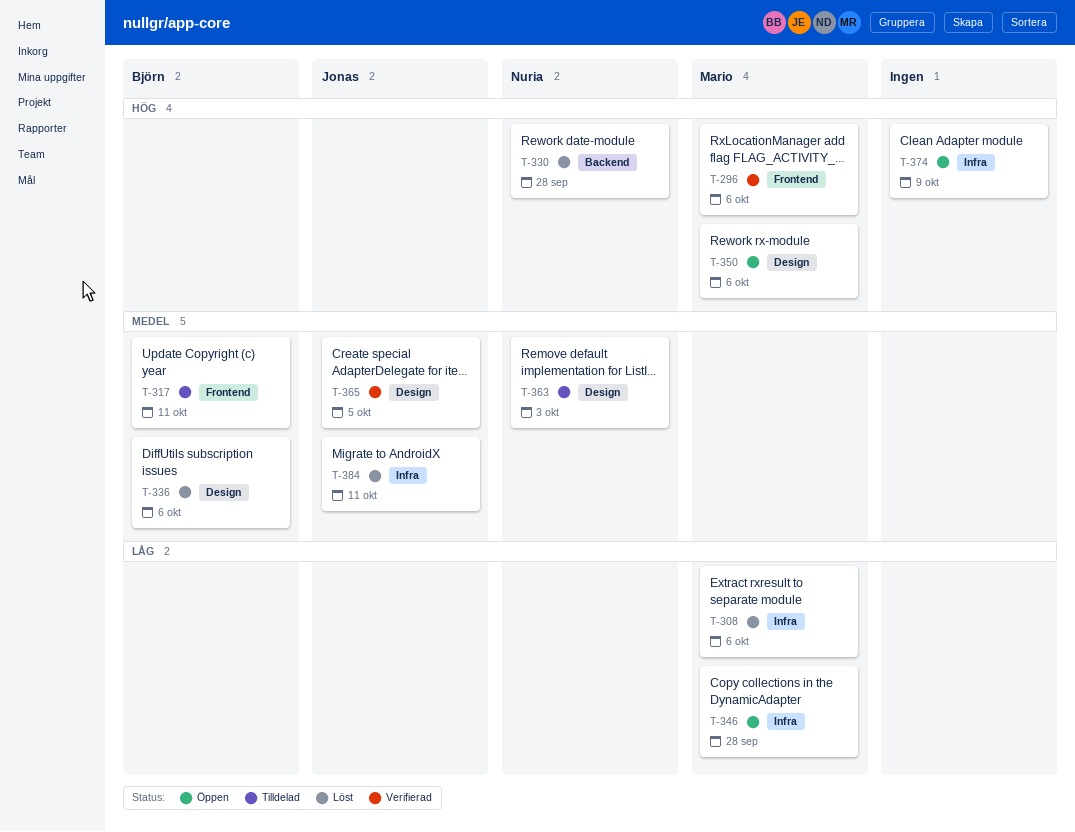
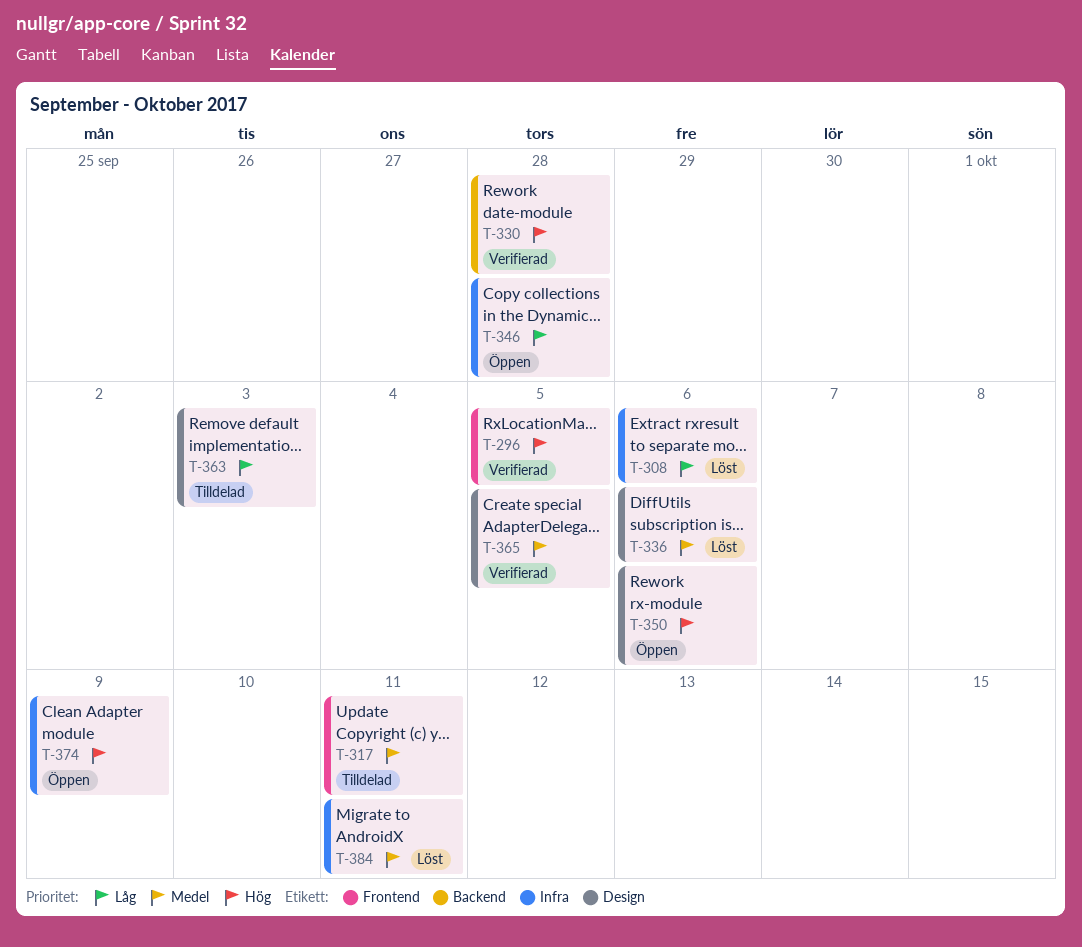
T-296, due: Oct 6 -> Oct 5
T-330, status: Löst -> Verifierad
T-363, priority: Medel -> Låg

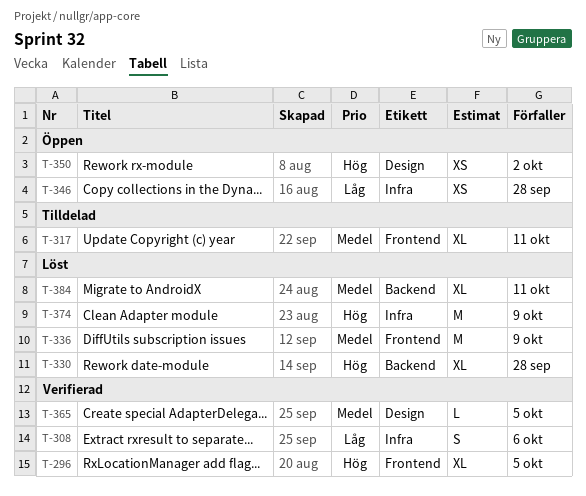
T-308, status: Löst -> Verifierad
T-330, status: Verifierad -> Löst
T-336, label: Design -> Frontend
T-336, due: Oct 6 -> Oct 9
T-350, due: Oct 6 -> Oct 2
T-363: present -> none
T-374, status: Öppen -> Löst
T-384, label: Infra -> Backend

